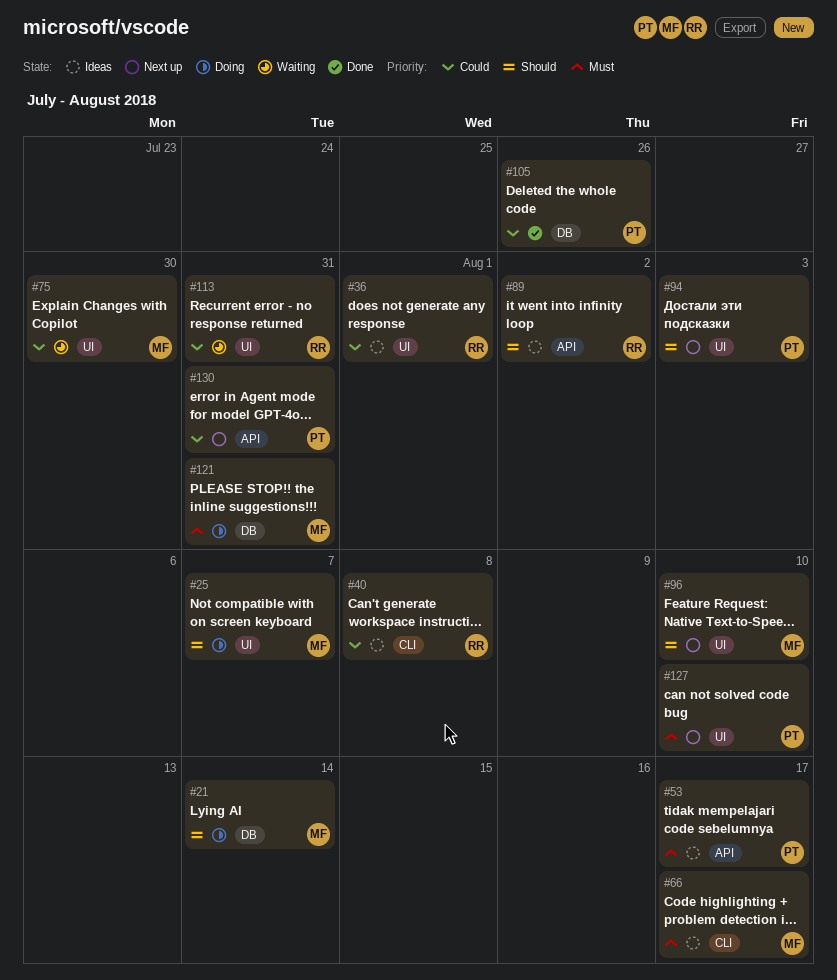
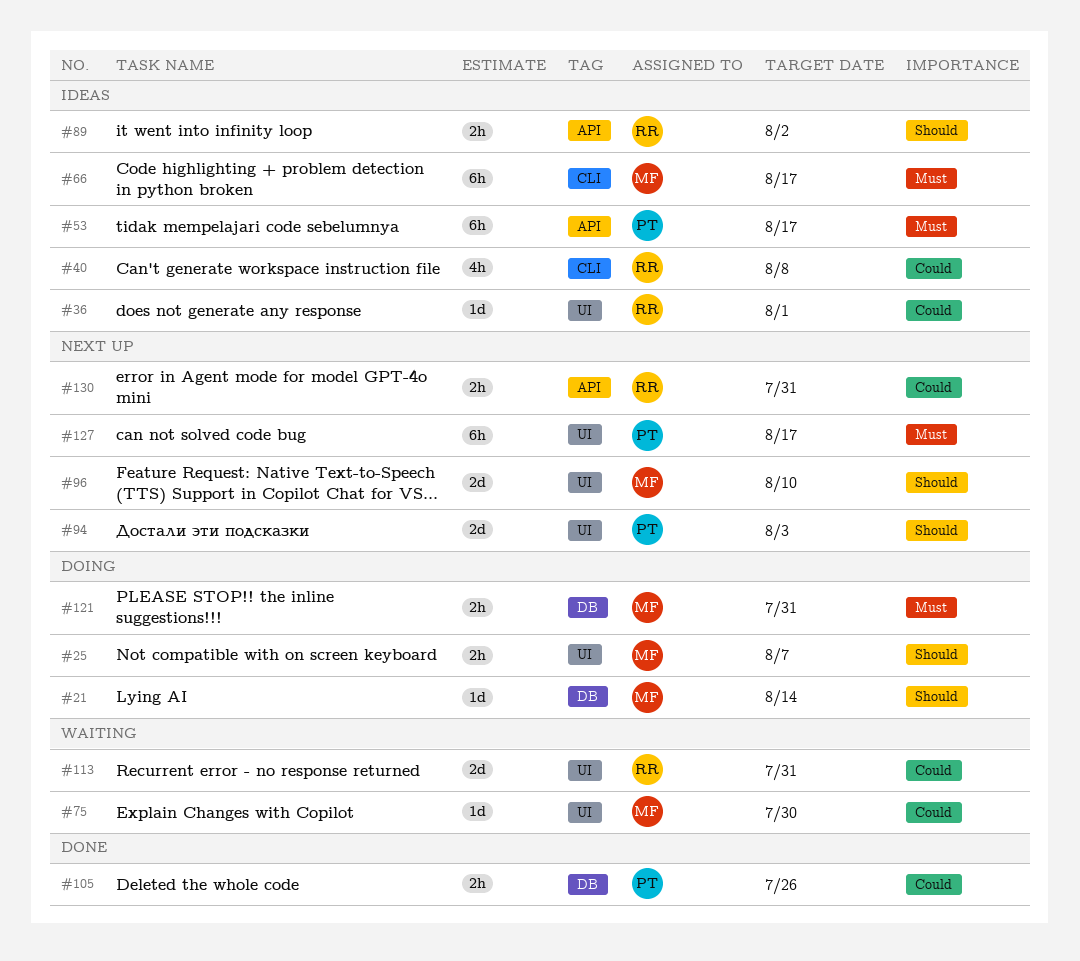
#127, due: Aug 10 -> Aug 17
#130, owner: PT -> RR

